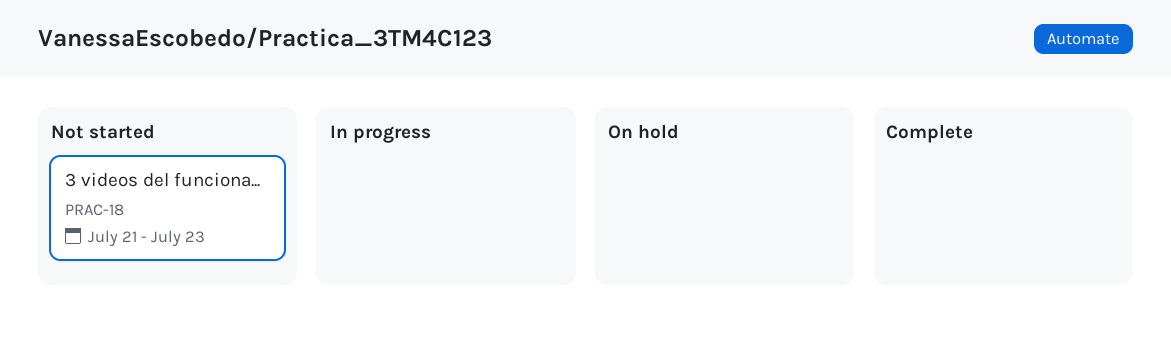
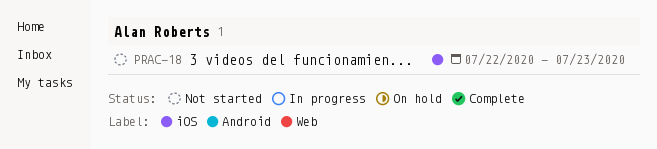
PRAC-18, start: Jul 21 -> Jul 22

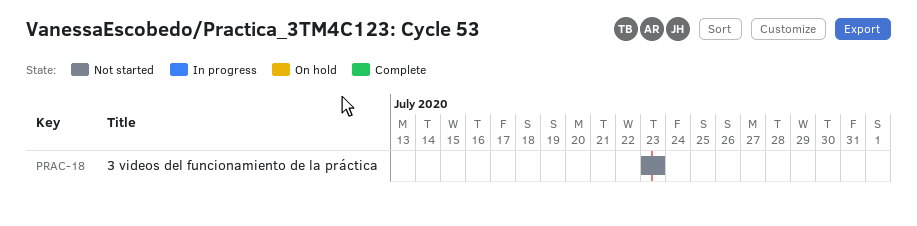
PRAC-18, start: Jul 22 -> Jul 23

